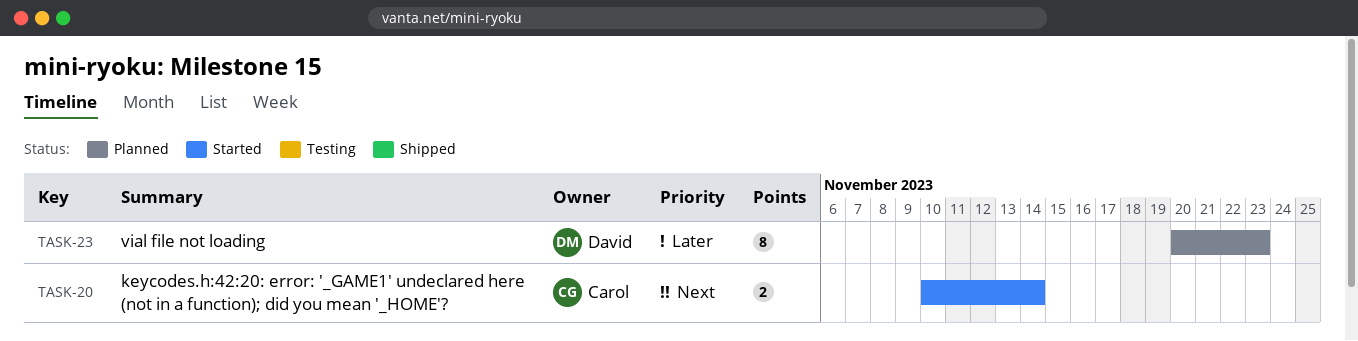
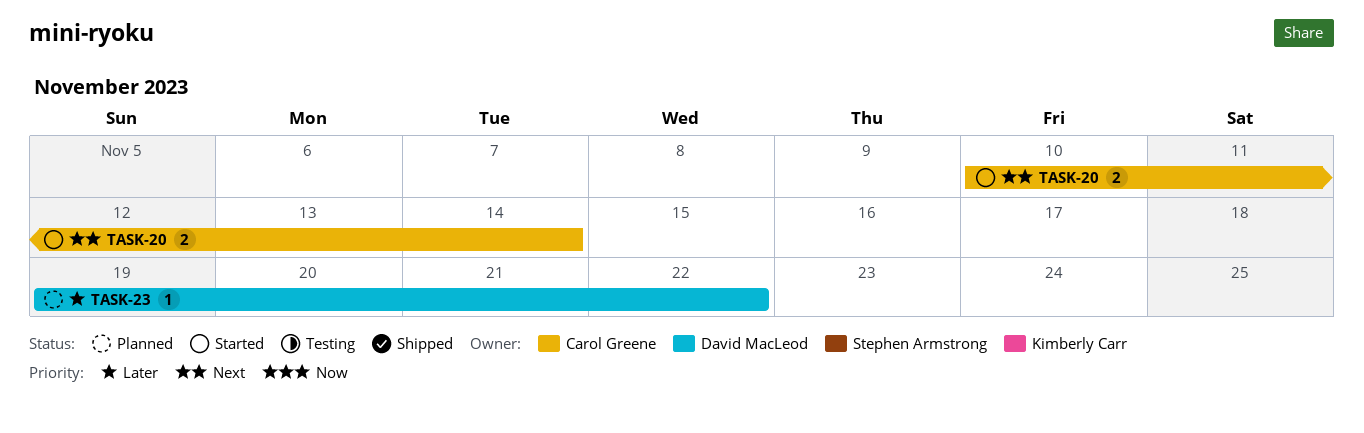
TASK-23, estimate: 8 -> 1
TASK-23, start: Nov 20 -> Nov 19
TASK-23, due: Nov 23 -> Nov 22

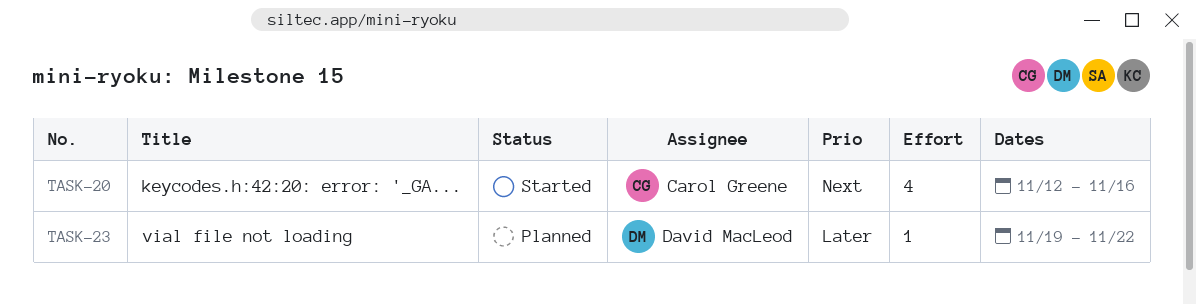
TASK-20, estimate: 2 -> 4
TASK-20, start: Nov 10 -> Nov 12
TASK-20, due: Nov 14 -> Nov 16

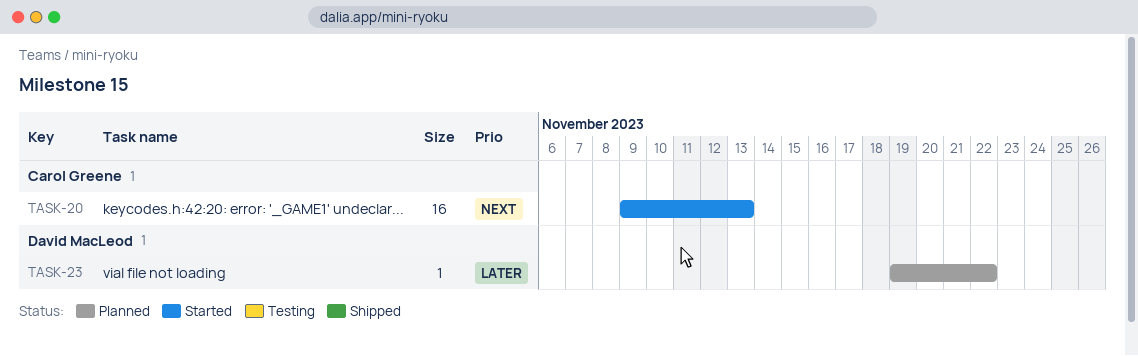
TASK-20, estimate: 4 -> 16
TASK-20, start: Nov 12 -> Nov 9
TASK-20, due: Nov 16 -> Nov 13

